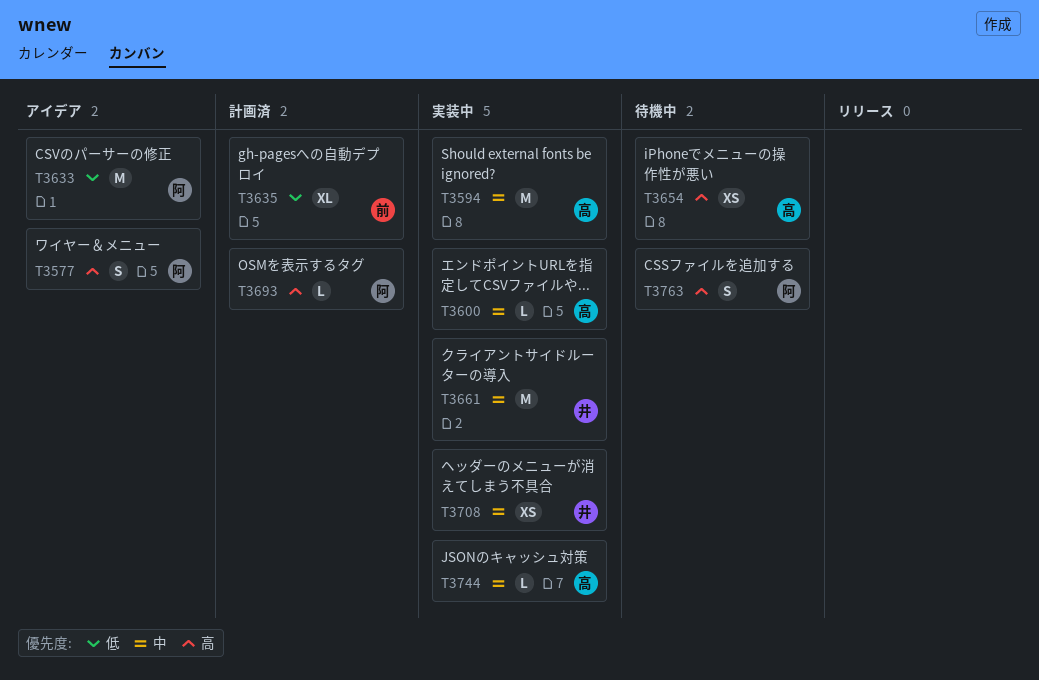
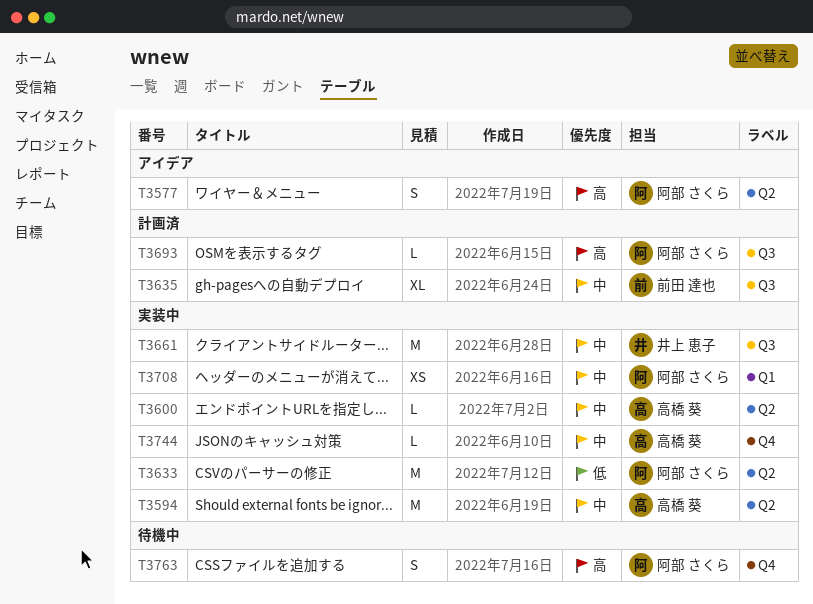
T3633, status: アイデア -> 実装中
T3635, priority: 低 -> 中
T3654: present -> none
T3708, owner: 井上 恵子 -> 阿部 さくら

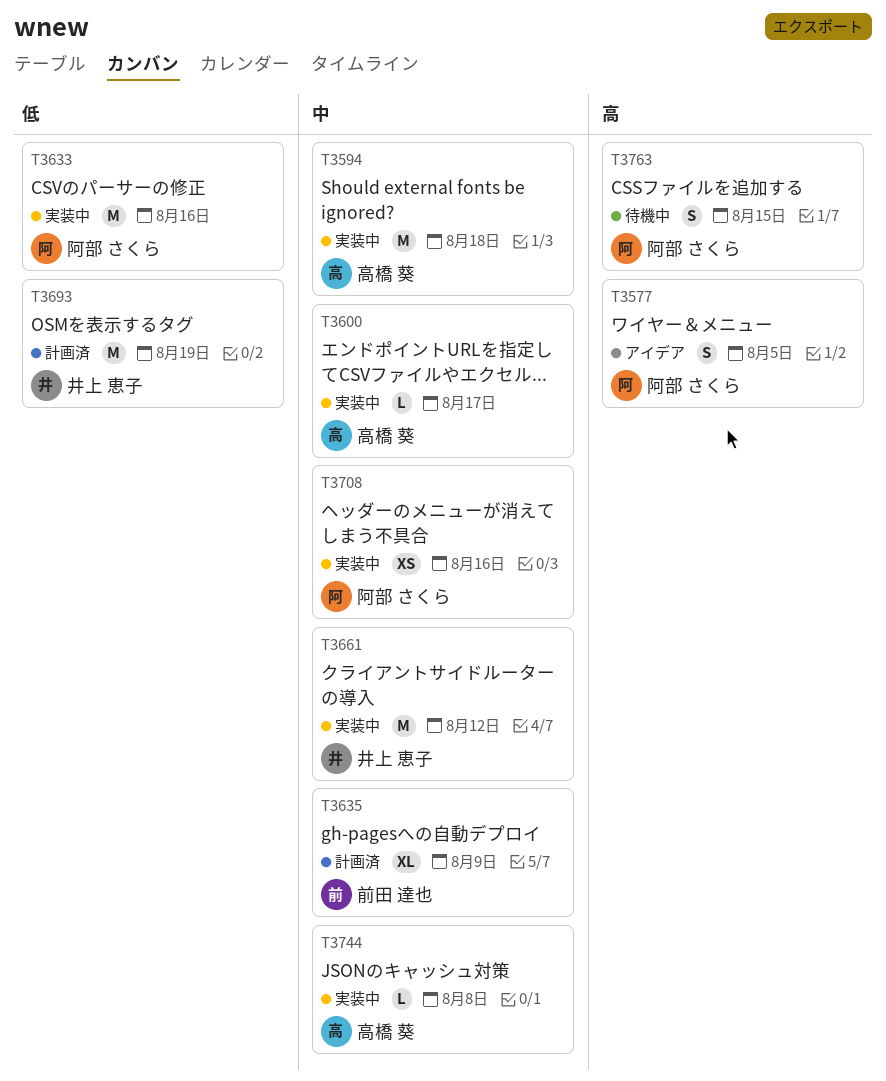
T3693, owner: 阿部 さくら -> 井上 恵子
T3693, priority: 高 -> 低
T3693, estimate: L -> M

